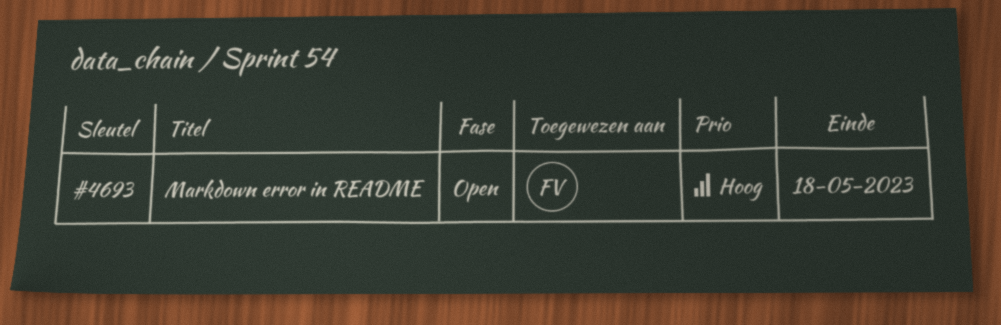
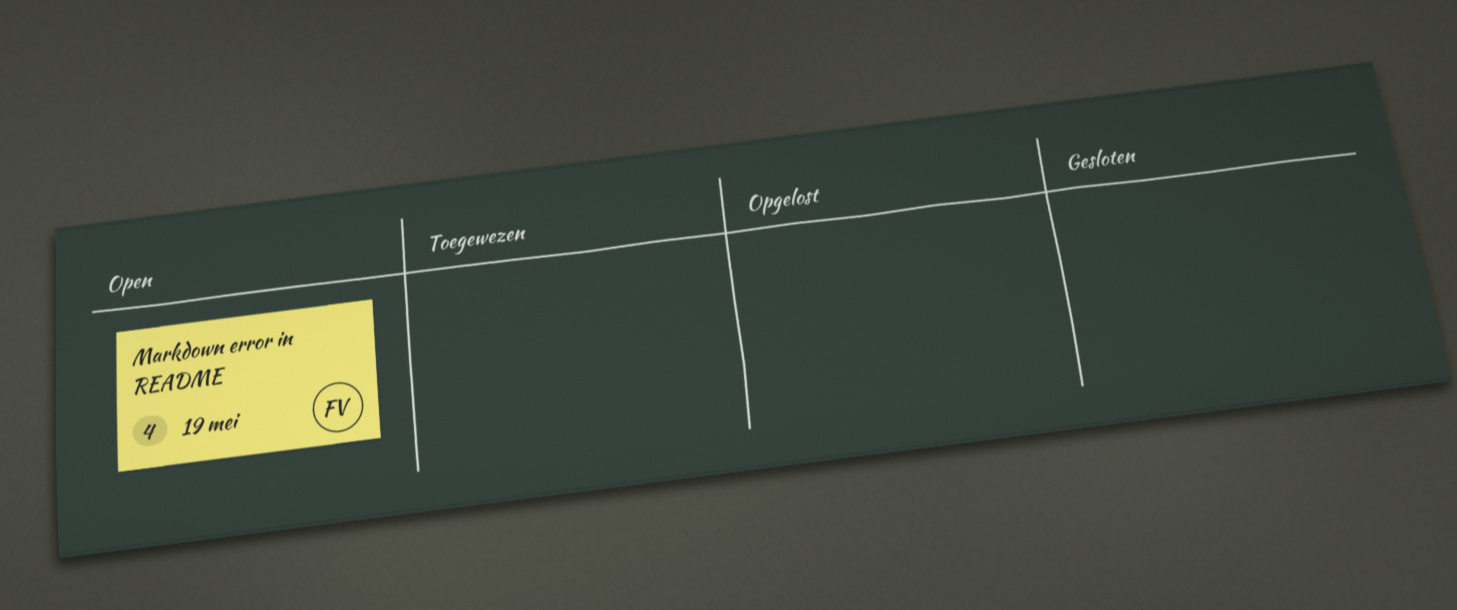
Markdown error in README, due: May 18 -> May 19

